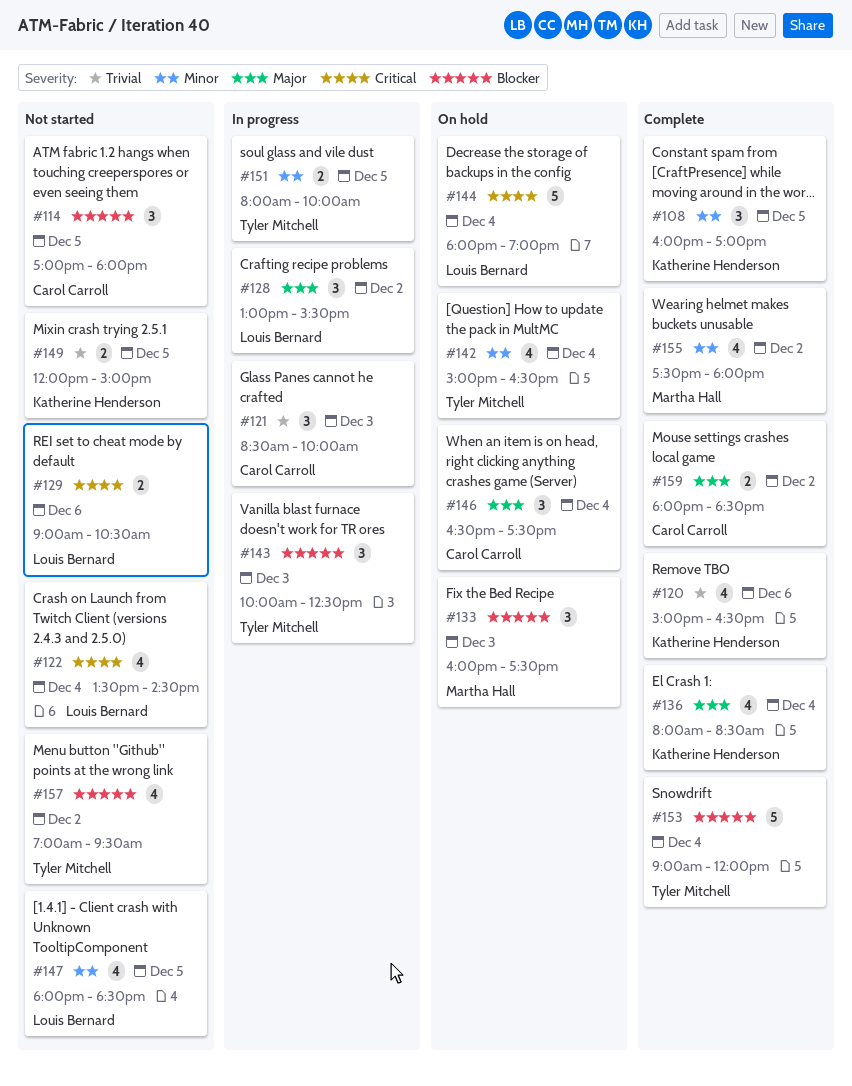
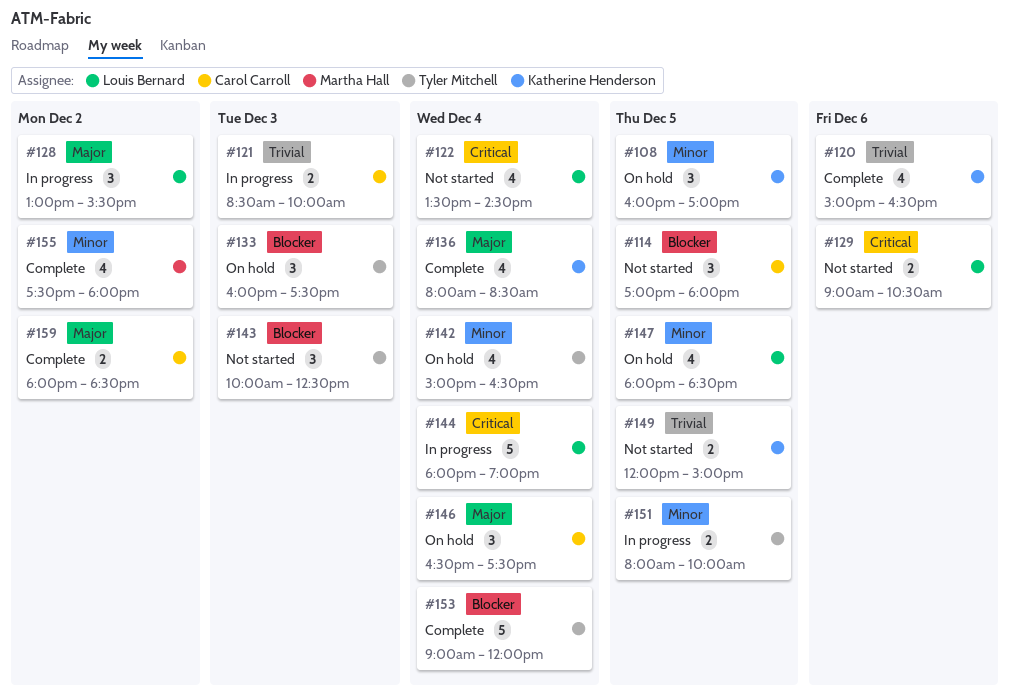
#108, status: Complete -> On hold
#121, estimate: 3 -> 2
#133, owner: Martha Hall -> Tyler Mitchell
#143, status: In progress -> Not started
#144, status: On hold -> In progress
#147, status: Not started -> On hold
#157: present -> none

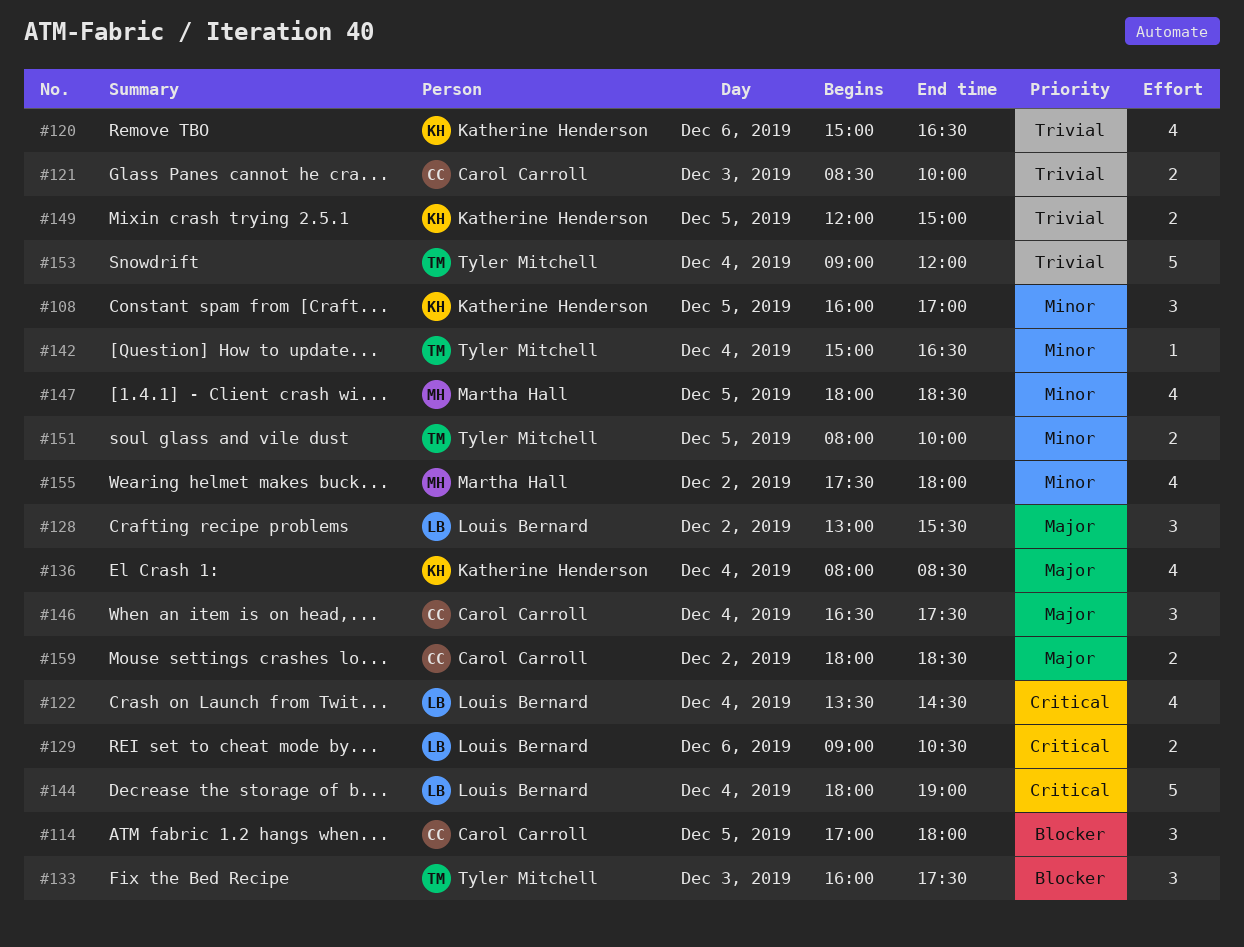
#142, estimate: 4 -> 1
#143: present -> none
#147, owner: Louis Bernard -> Martha Hall
#153, priority: Blocker -> Trivial

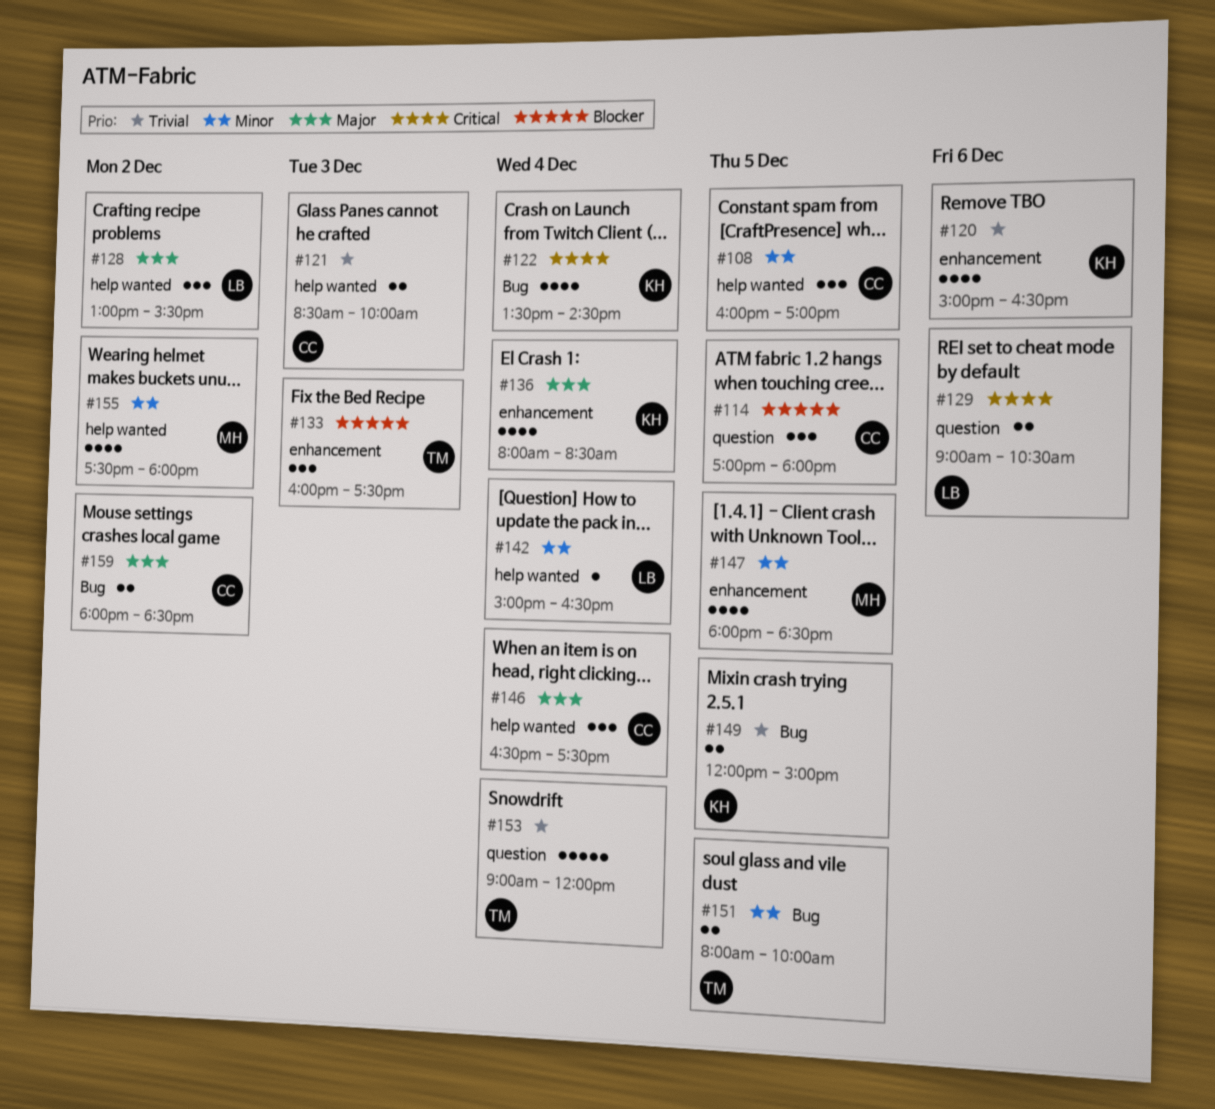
#108, owner: Katherine Henderson -> Carol Carroll
#122, owner: Louis Bernard -> Katherine Henderson
#142, owner: Tyler Mitchell -> Louis Bernard
#144: present -> none

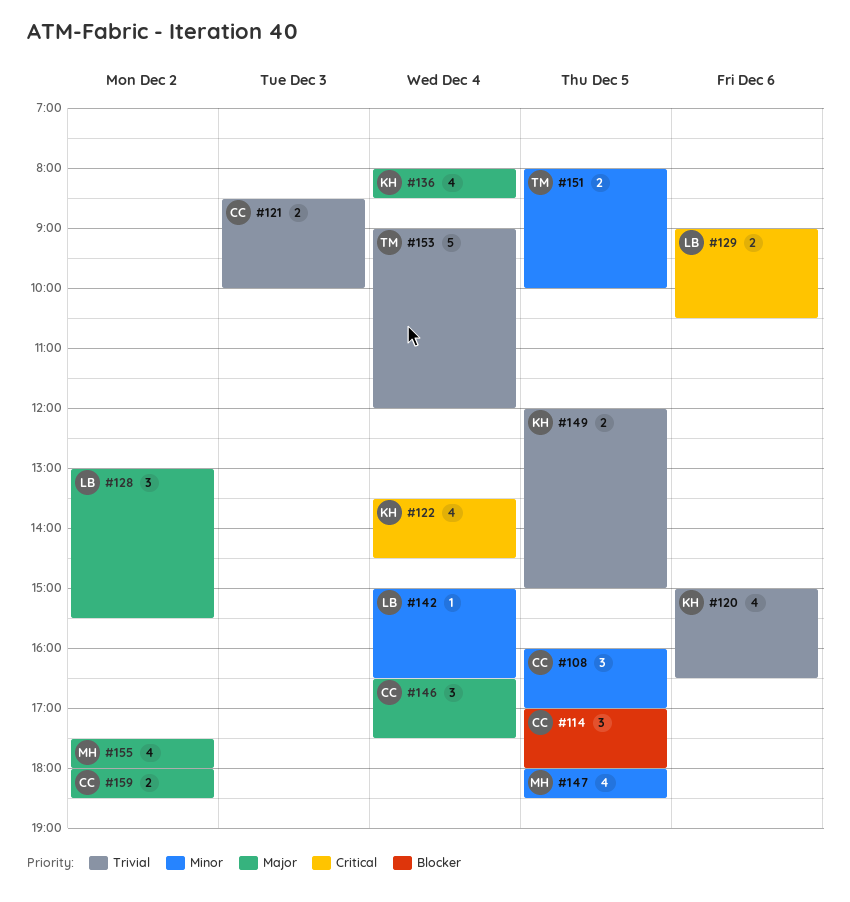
#133: present -> none
#155, priority: Minor -> Major

